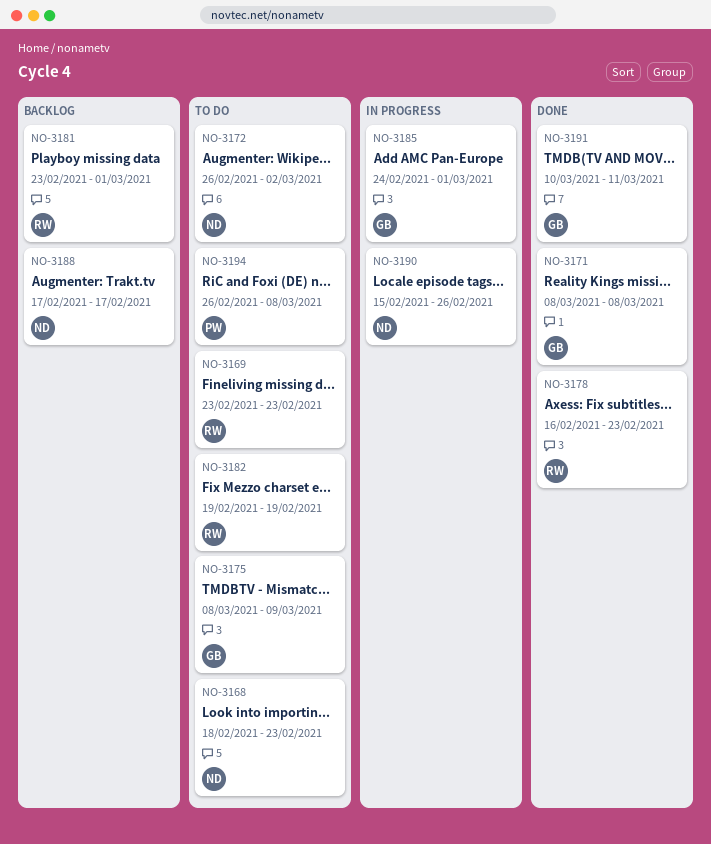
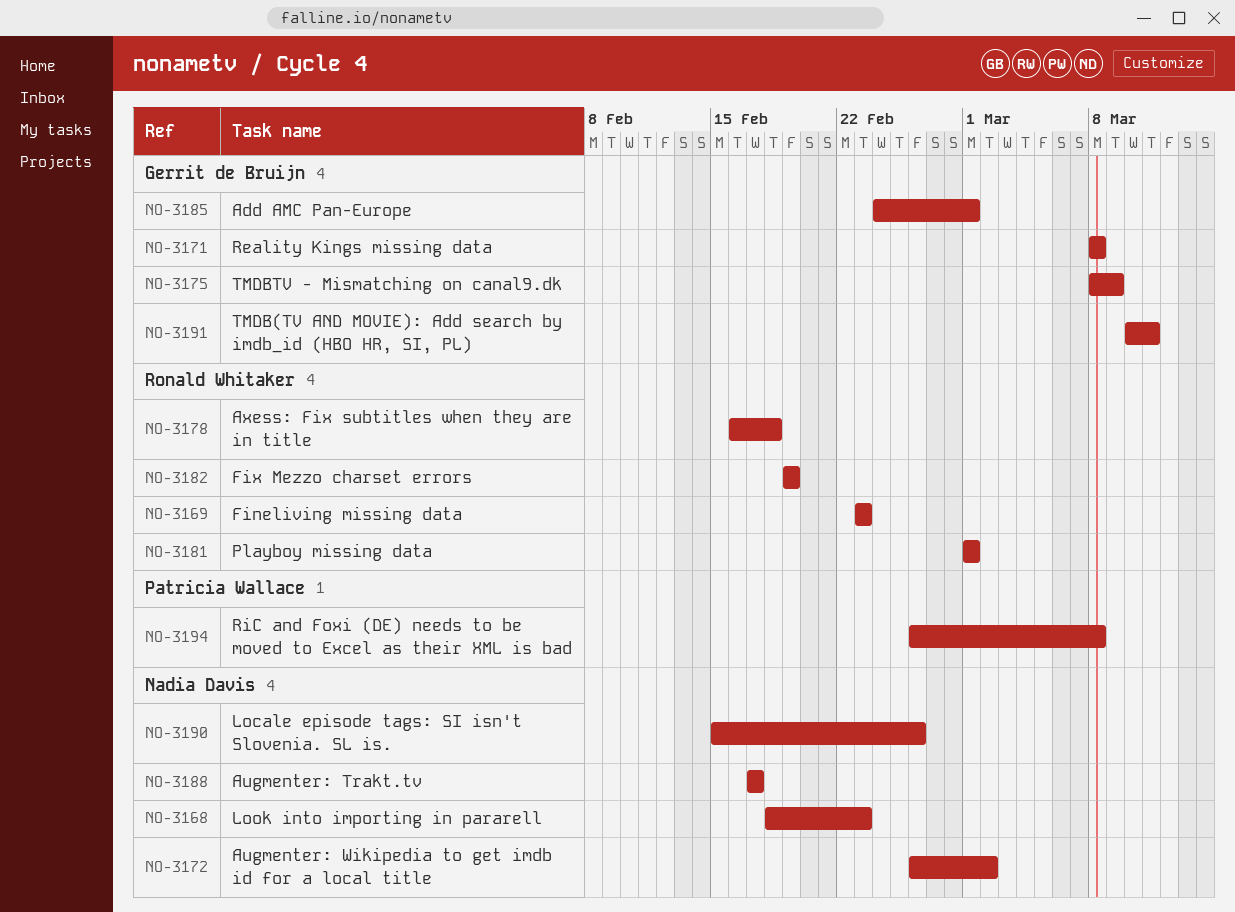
NO-3178, due: Feb 23 -> Feb 18
NO-3181, start: Feb 23 -> Mar 1

